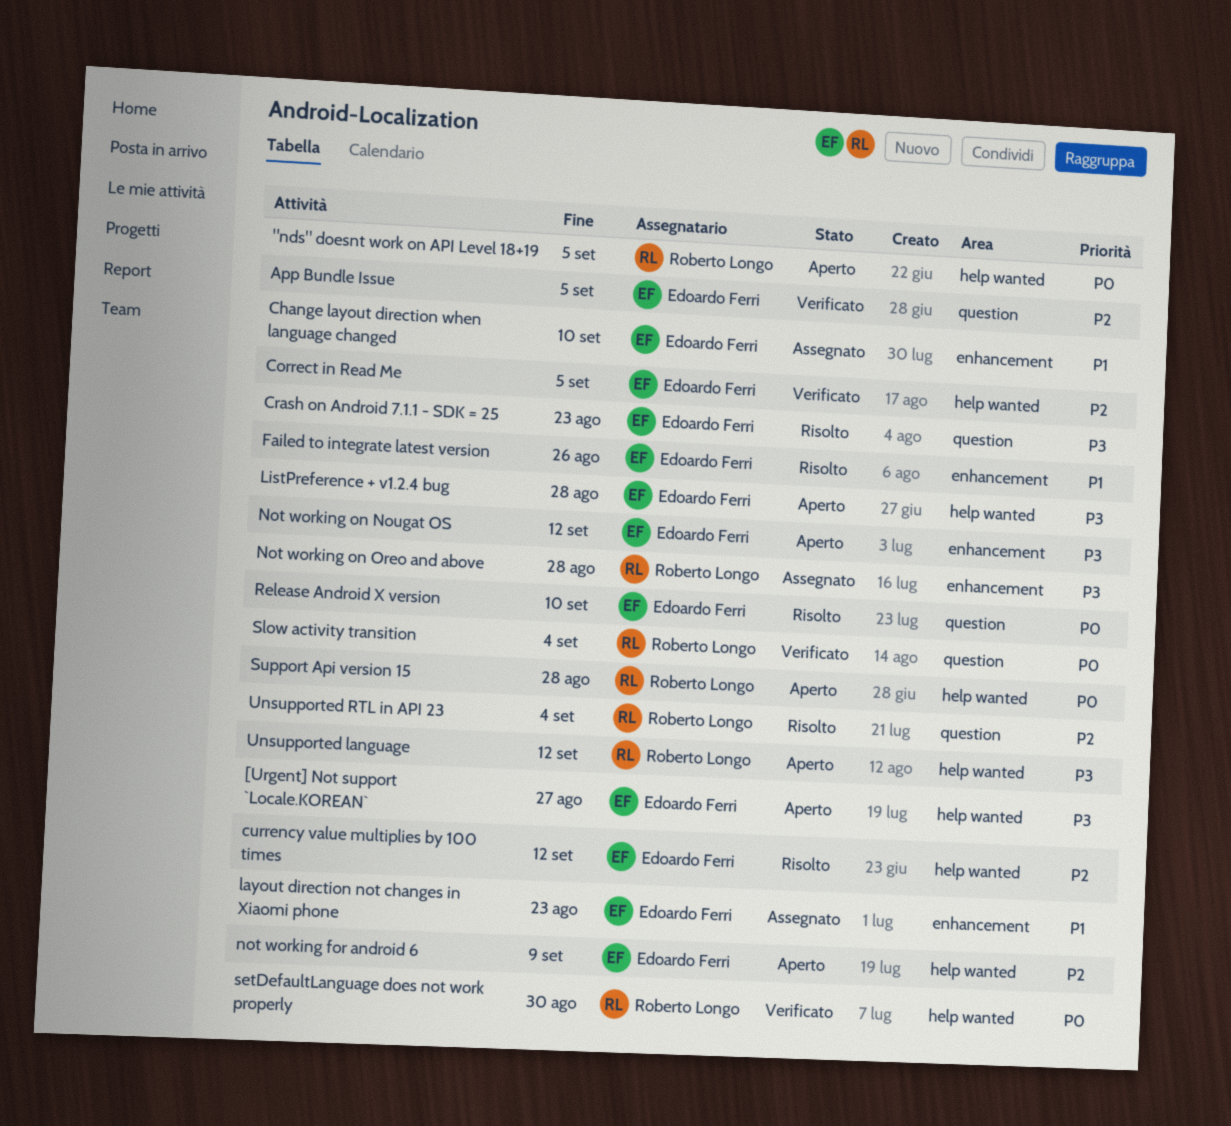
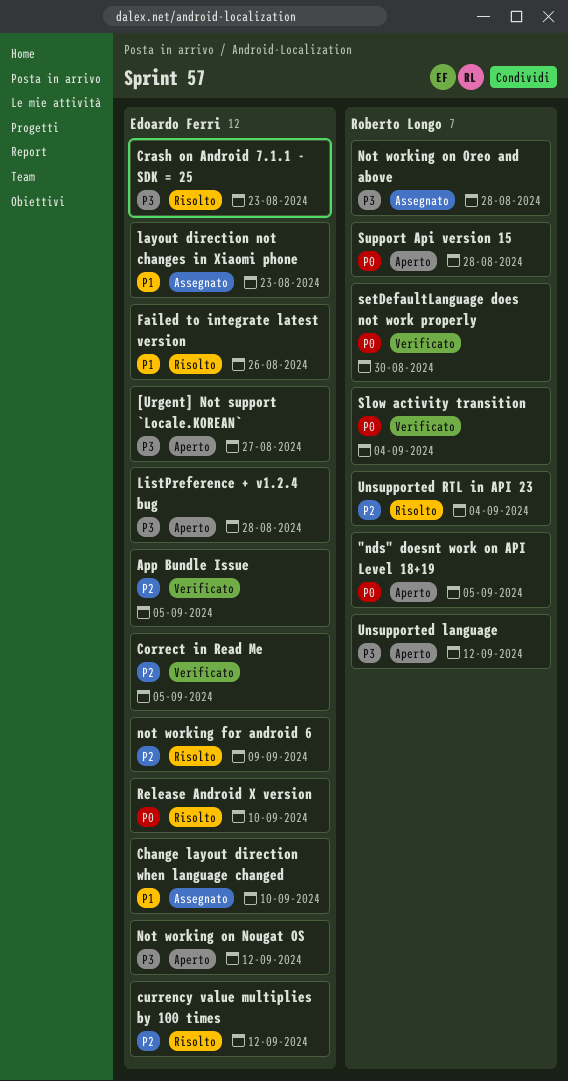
not working for android 6, status: Aperto -> Risolto

